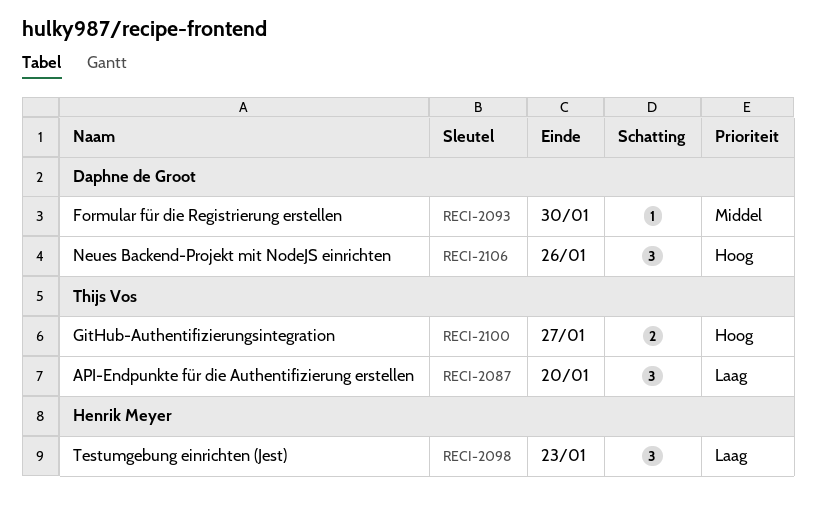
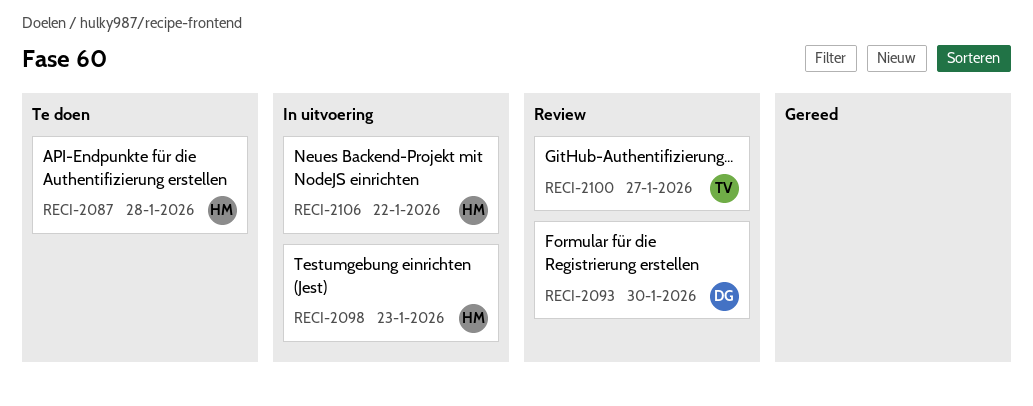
RECI-2087, owner: Thijs Vos -> Henrik Meyer
RECI-2087, due: Jan 20 -> Jan 28
RECI-2106, owner: Daphne de Groot -> Henrik Meyer
RECI-2106, due: Jan 26 -> Jan 22

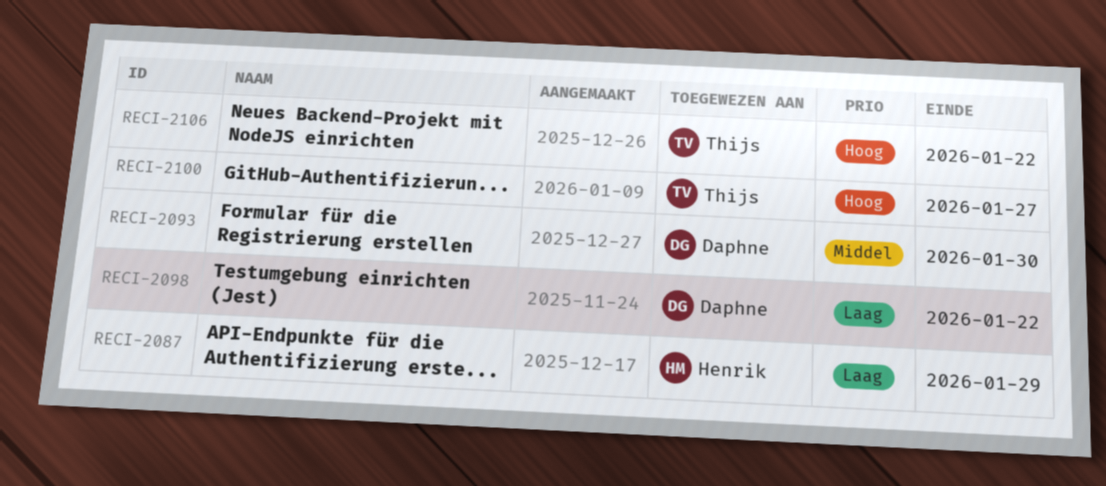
RECI-2087, due: Jan 28 -> Jan 29
RECI-2098, owner: Henrik -> Daphne
RECI-2098, due: Jan 23 -> Jan 22
RECI-2106, owner: Henrik -> Thijs

